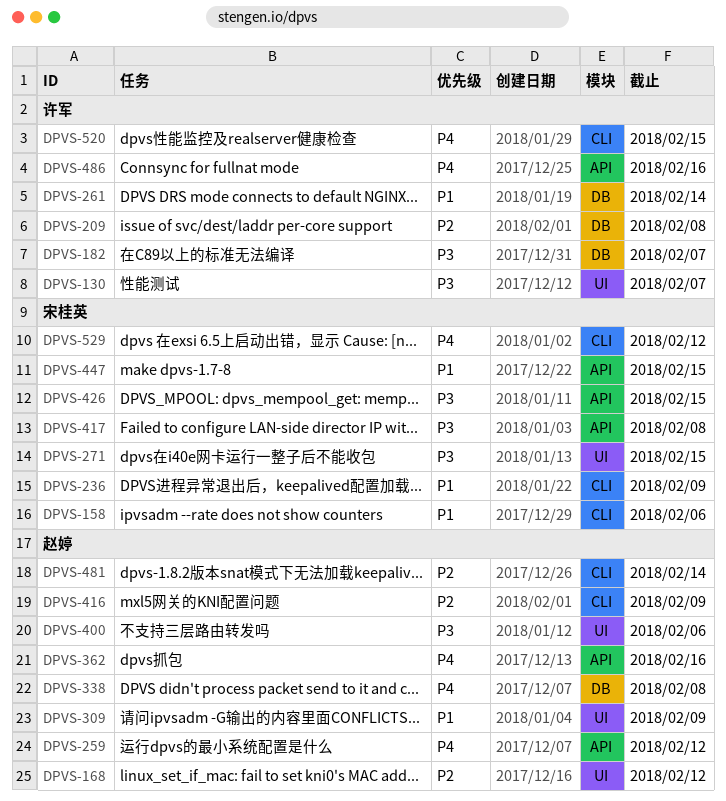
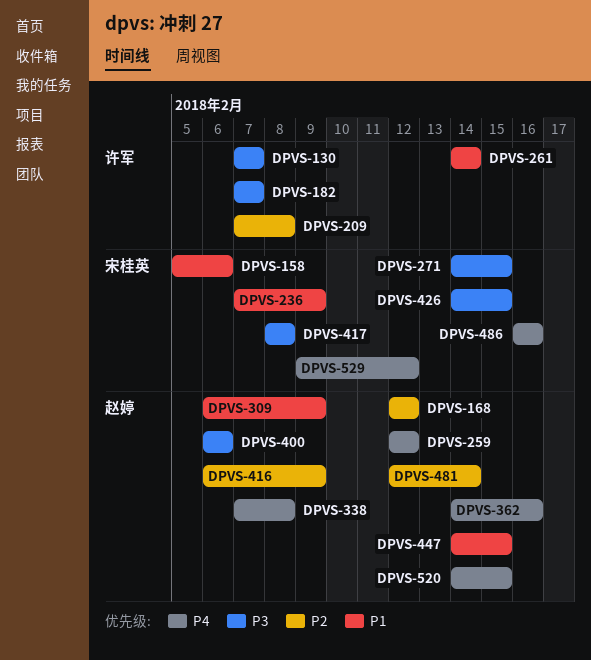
DPVS-447, owner: 宋桂英 -> 赵婷
DPVS-486, owner: 许军 -> 宋桂英
DPVS-520, owner: 许军 -> 赵婷

